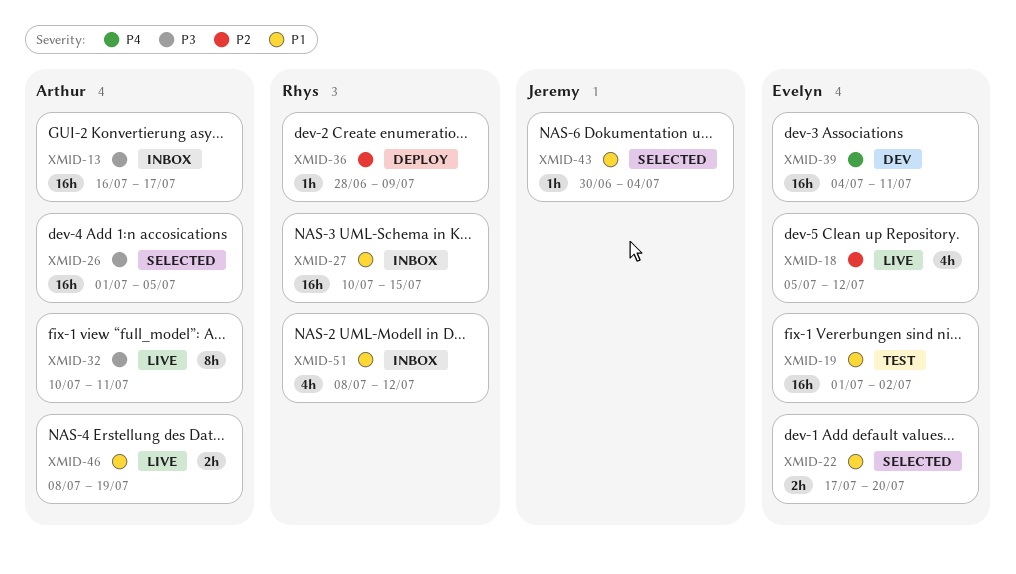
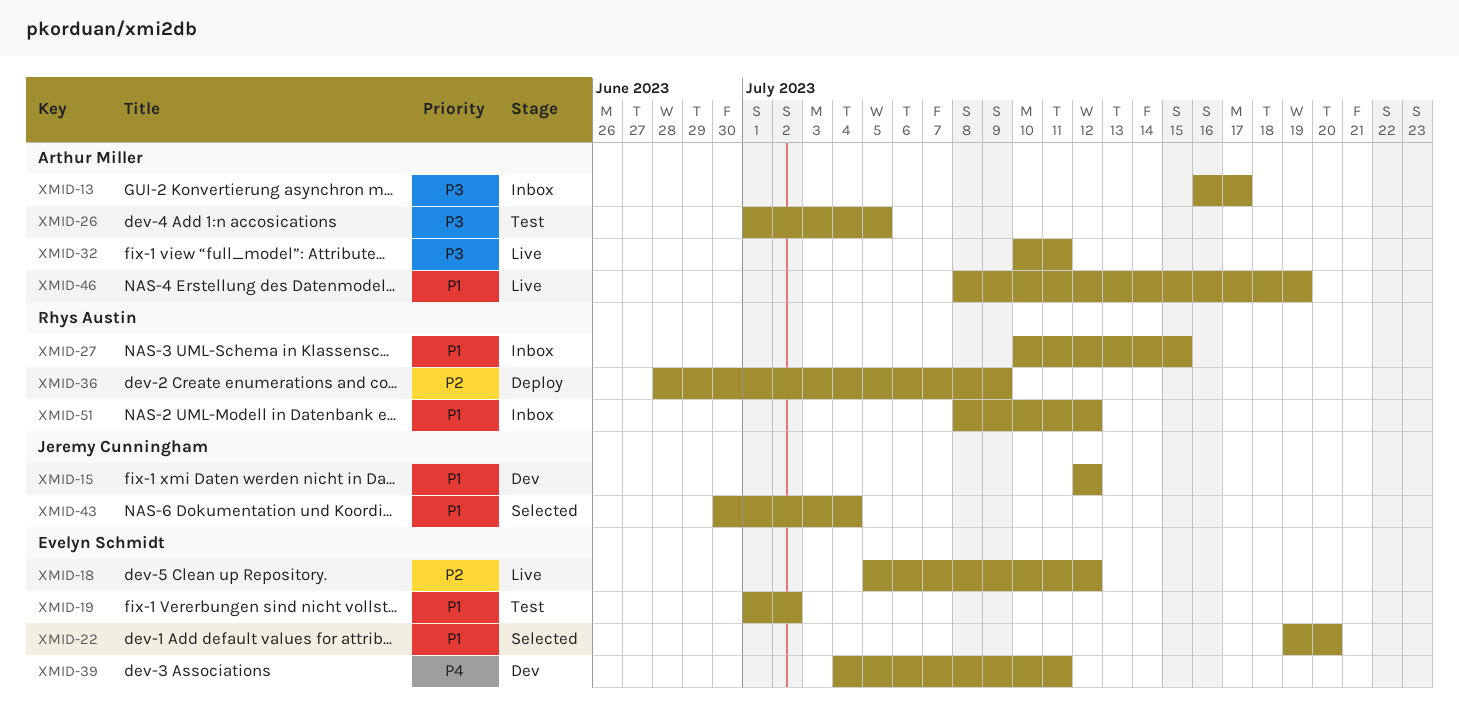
XMID-15: none -> present
XMID-22, start: Jul 17 -> Jul 19
XMID-26, status: Selected -> Test

